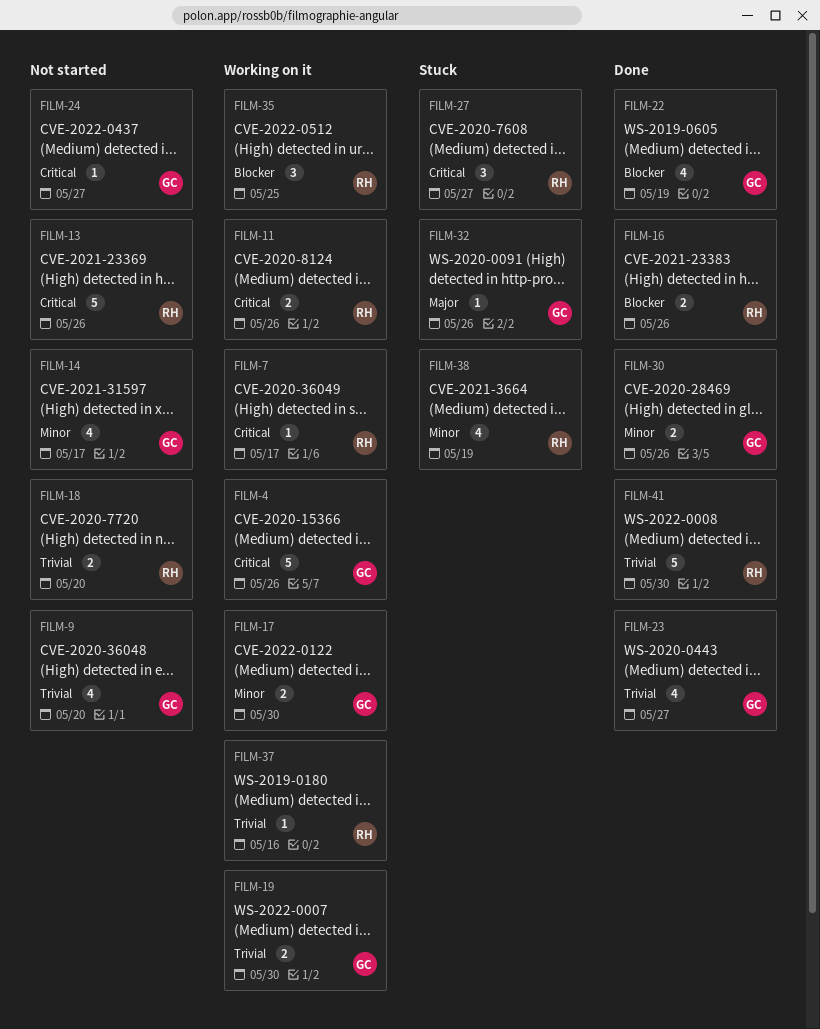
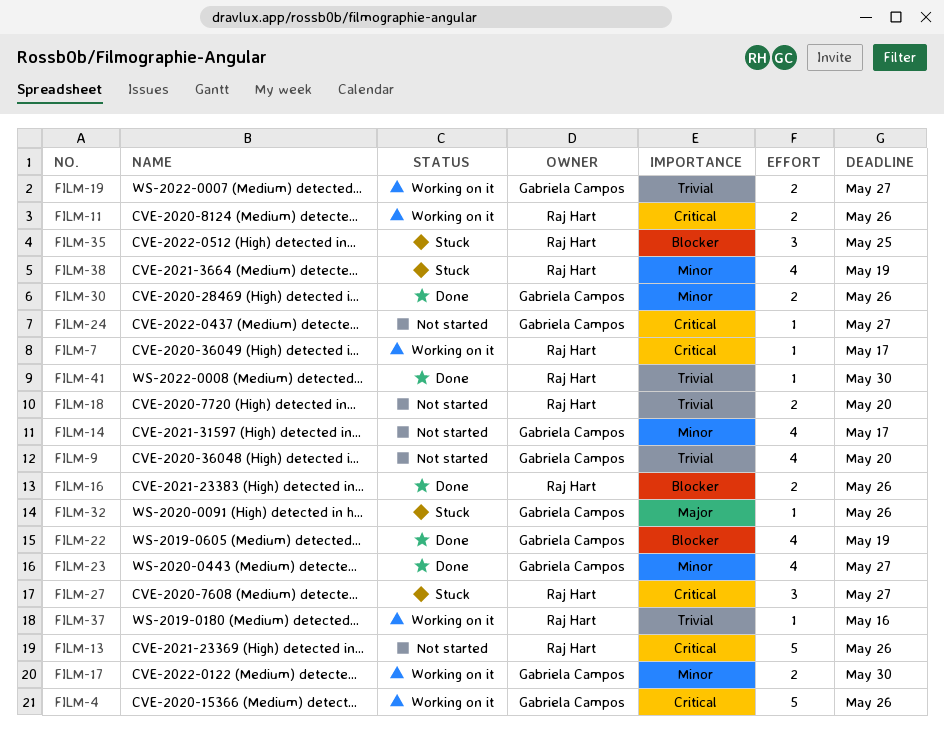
FILM-19, due: May 30 -> May 27
FILM-23, priority: Trivial -> Minor
FILM-35, status: Working on it -> Stuck
FILM-41, estimate: 5 -> 1

